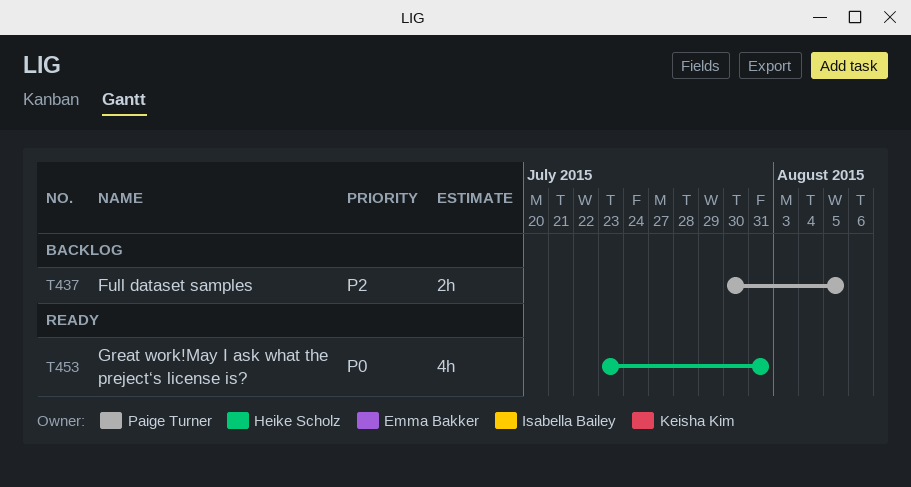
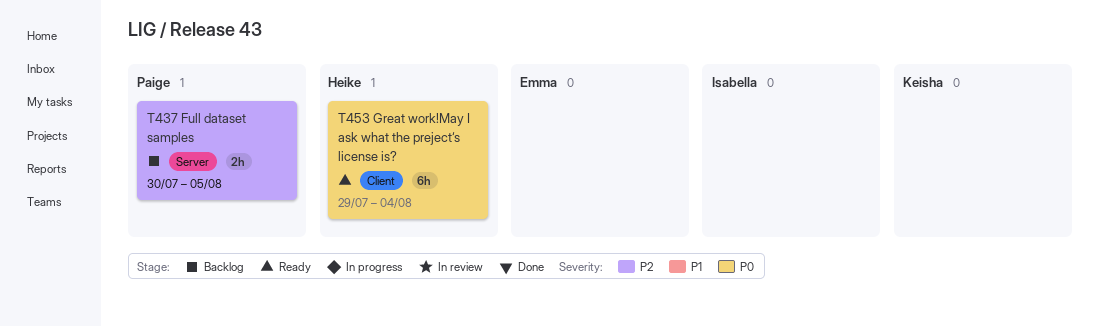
T453, estimate: 4h -> 6h
T453, start: Jul 23 -> Jul 29
T453, due: Jul 31 -> Aug 4

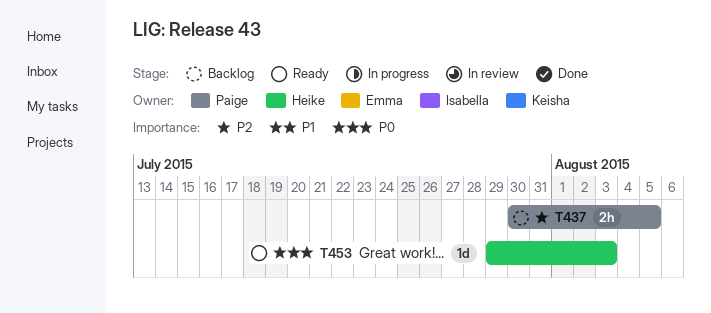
T453, estimate: 6h -> 1d
T453, due: Aug 4 -> Aug 3

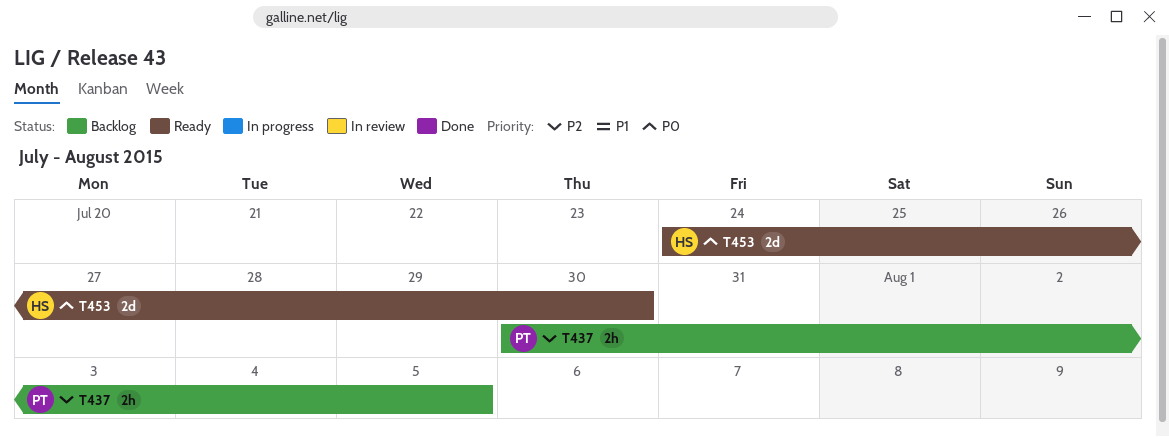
T453, estimate: 1d -> 2d
T453, start: Jul 29 -> Jul 24
T453, due: Aug 3 -> Jul 30

